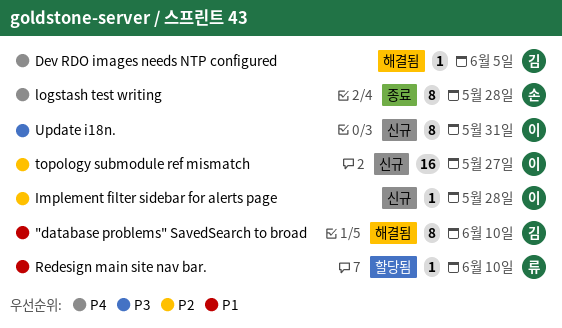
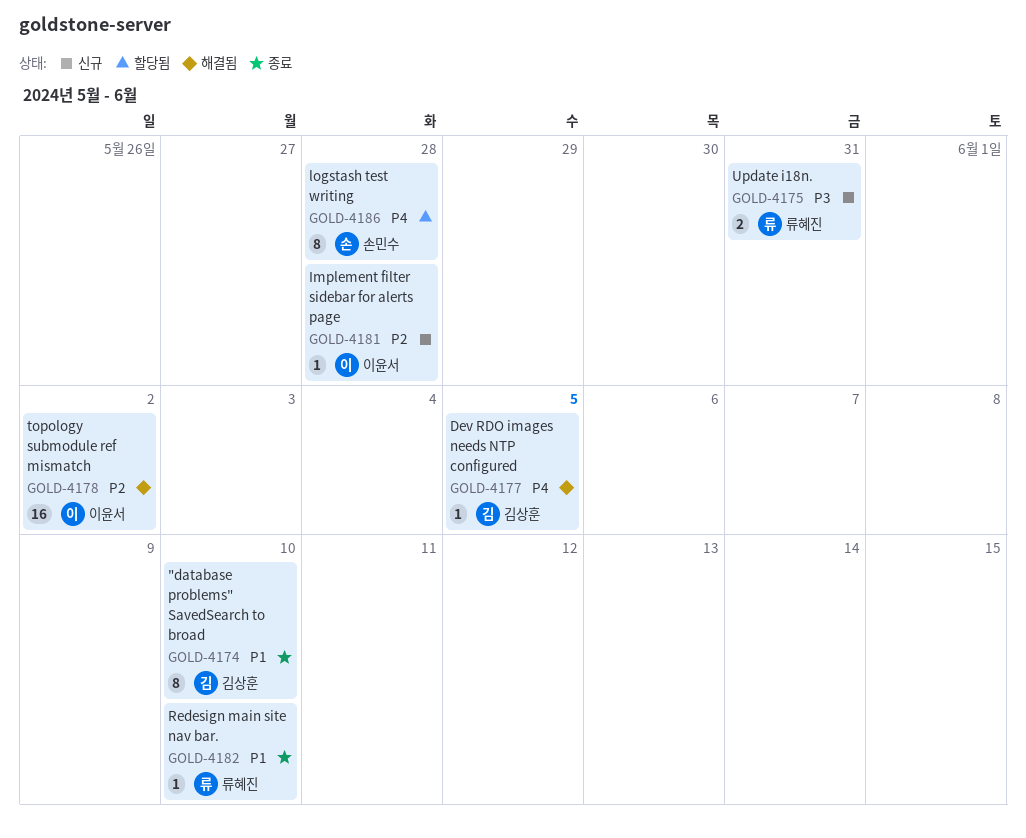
"database problems" SavedSearch to broad, status: 해결됨 -> 종료
logstash test writing, status: 종료 -> 할당됨
Redesign main site nav bar., status: 할당됨 -> 종료
topology submodule ref mismatch, status: 신규 -> 해결됨
topology submodule ref mismatch, due: May 27 -> Jun 2
Update i18n., owner: 이윤서 -> 류혜진
Update i18n., estimate: 8 -> 2

